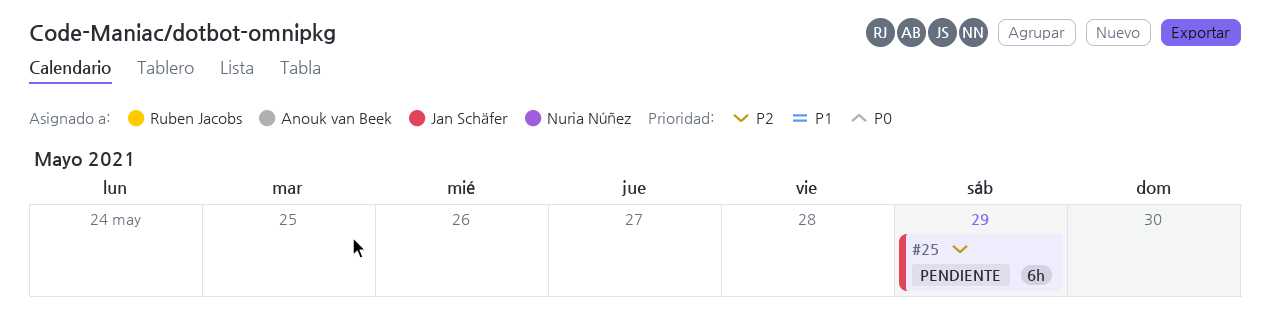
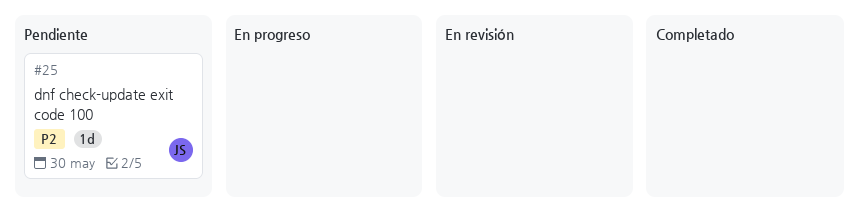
#25, estimate: 6h -> 1d
#25, due: May 29 -> May 30

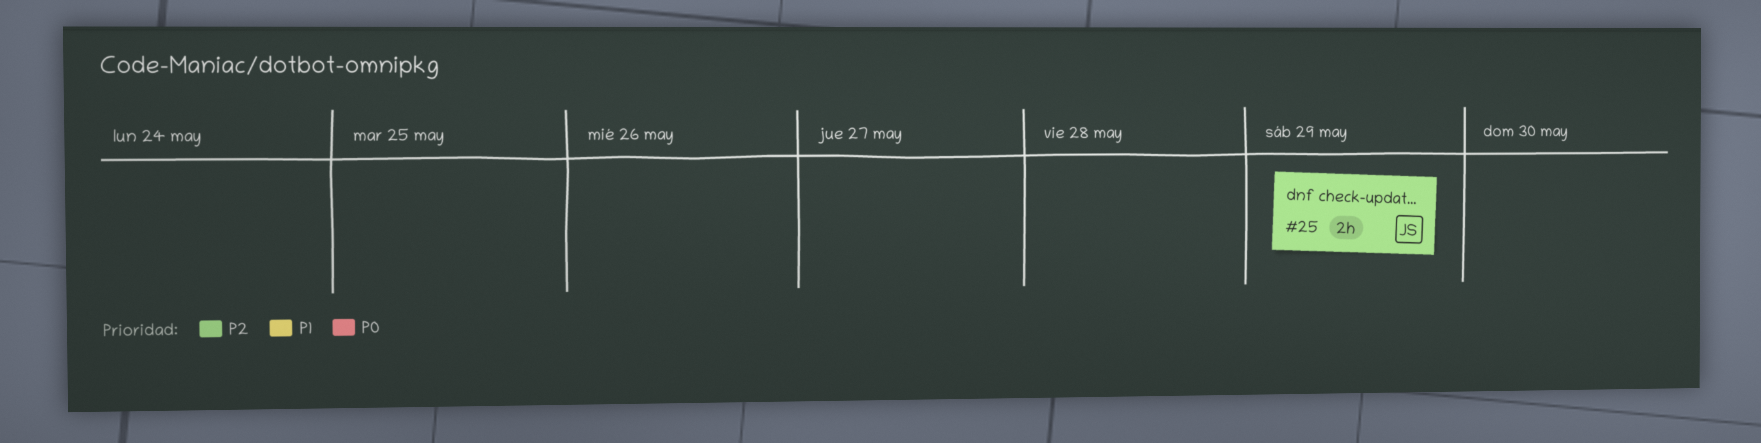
#25, estimate: 1d -> 2h
#25, due: May 30 -> May 29

